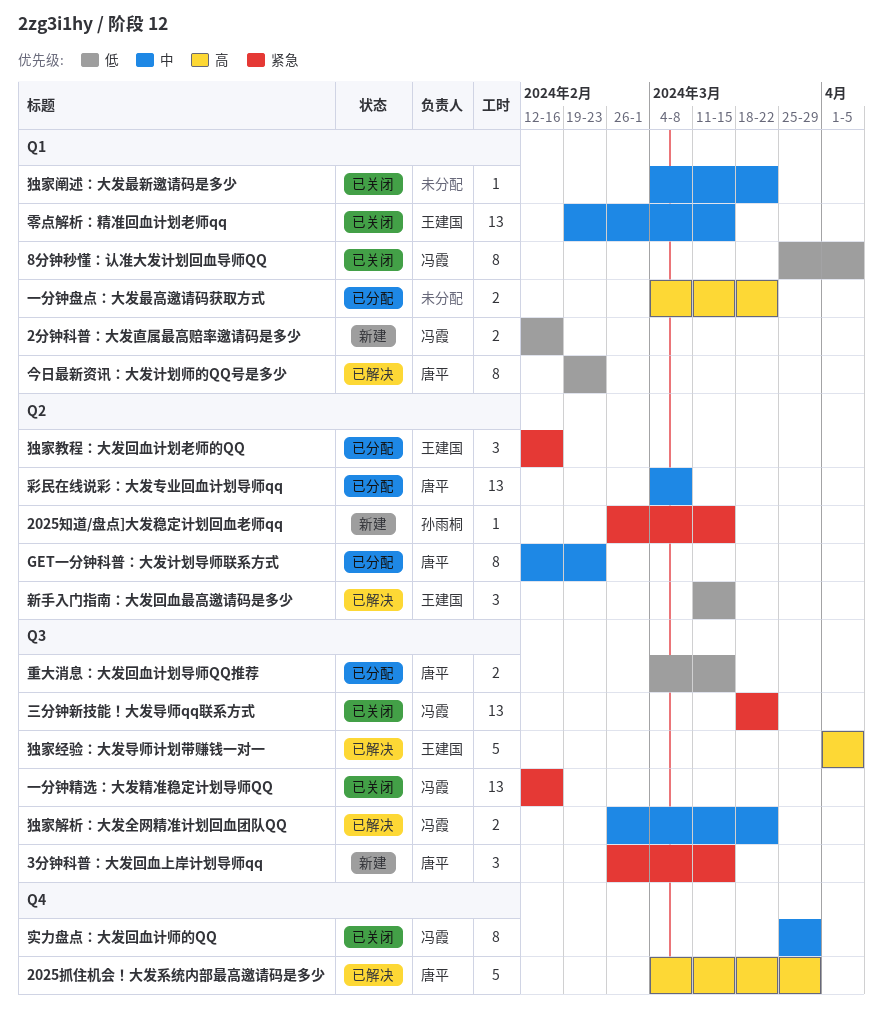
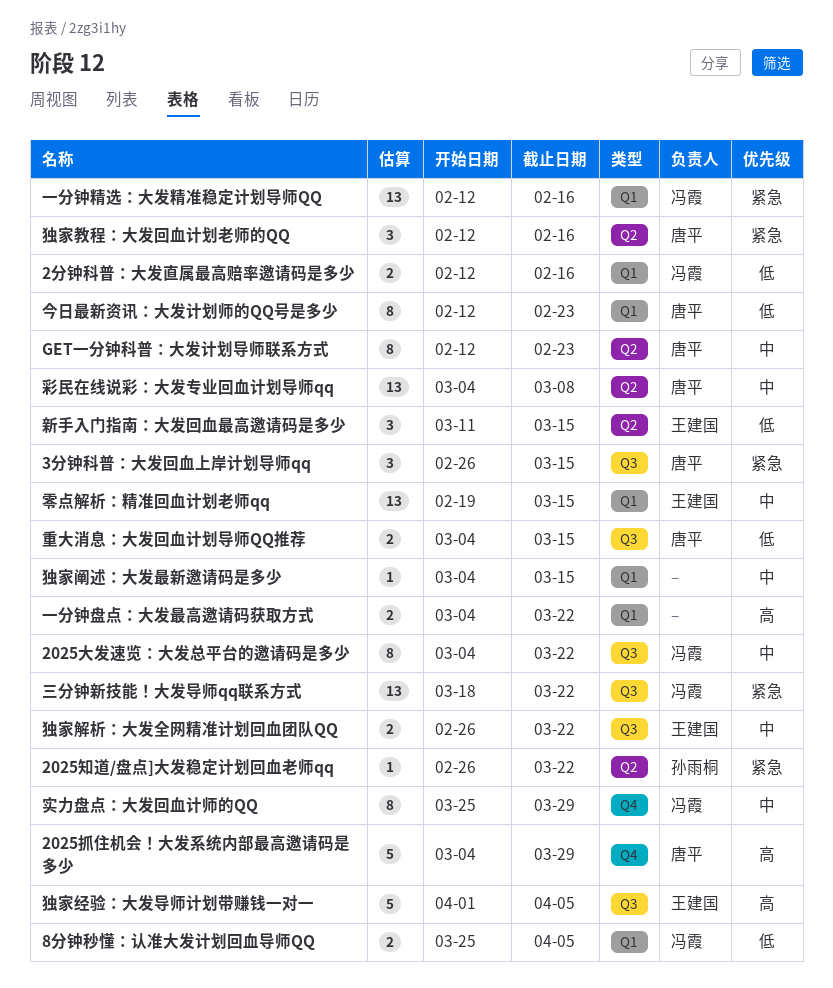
2025大发速览：大发总平台的邀请码是多少: none -> present
2025知道/盘点]大发稳定计划回血老师qq, due: Mar 15 -> Mar 22
8分钟秒懂：认准大发计划回血导师QQ, estimate: 8 -> 2
一分钟精选：大发精准稳定计划导师QQ, label: Q3 -> Q1
今日最新资讯：大发计划师的QQ号是多少, start: Feb 19 -> Feb 12
独家教程：大发回血计划老师的QQ, owner: 王建国 -> 唐平
独家解析：大发全网精准计划回血团队QQ, owner: 冯霞 -> 王建国
独家阐述：大发最新邀请码是多少, due: Mar 22 -> Mar 15

